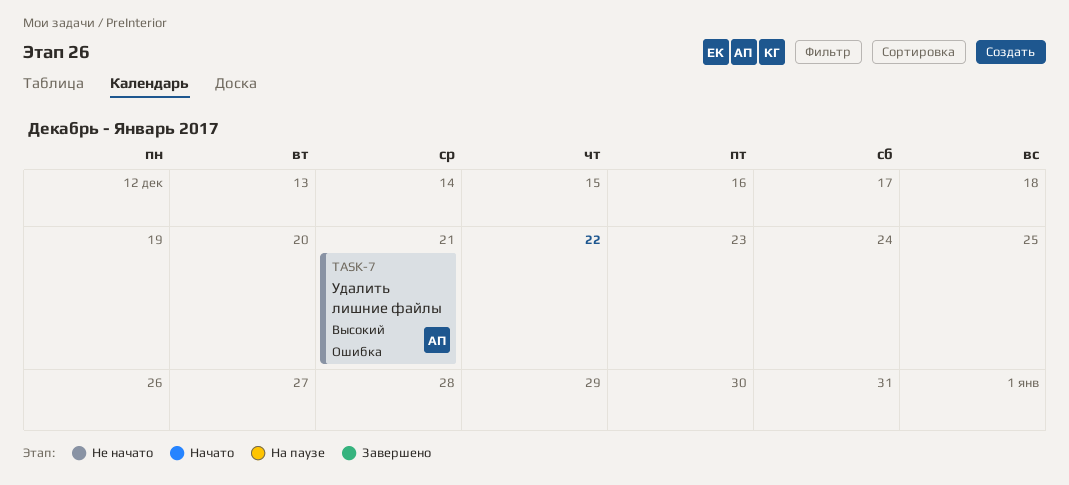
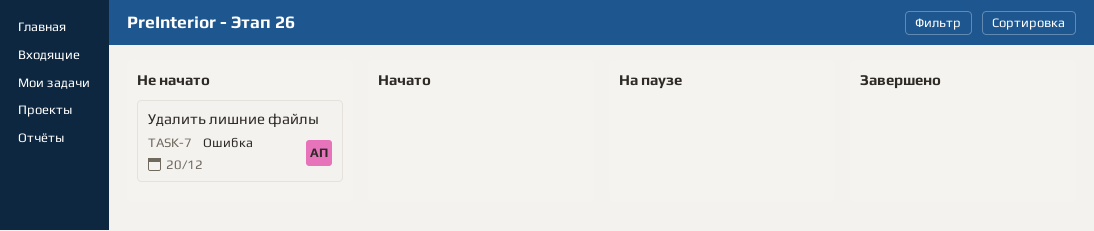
TASK-7, due: Dec 21 -> Dec 20

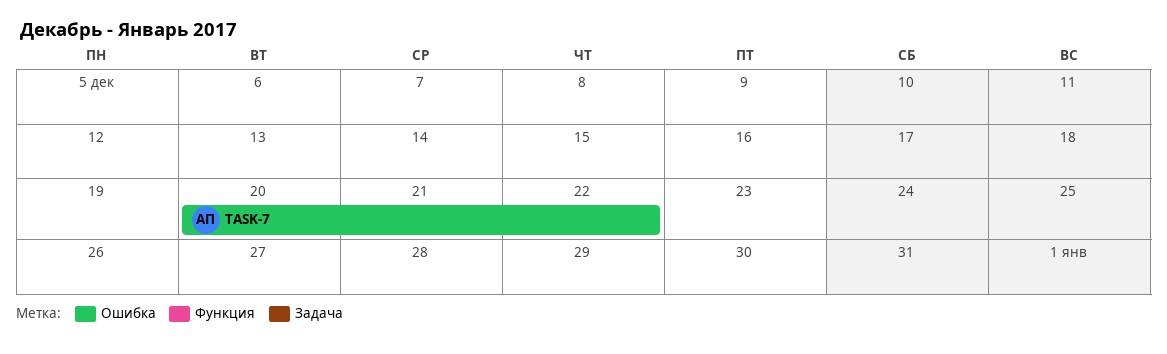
TASK-7, due: Dec 20 -> Dec 22

